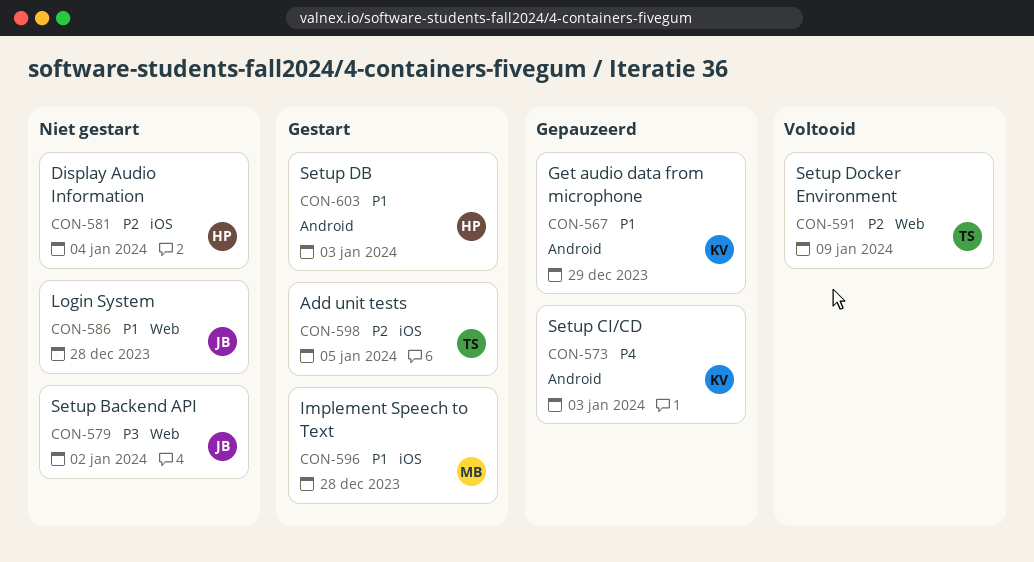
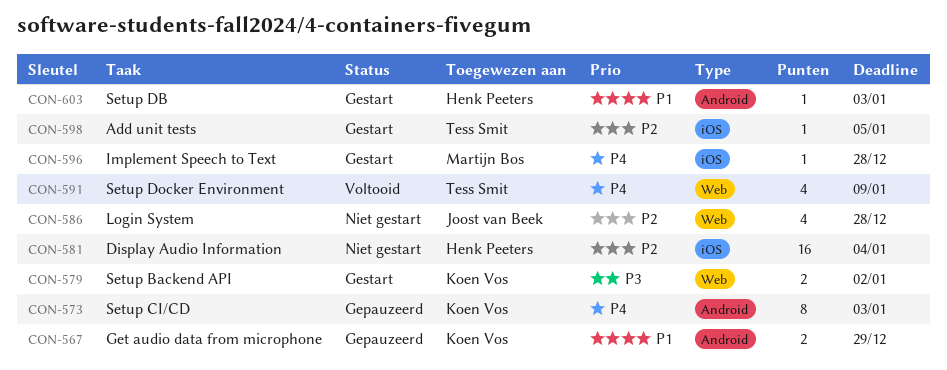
CON-579, status: Niet gestart -> Gestart
CON-579, owner: Joost van Beek -> Koen Vos
CON-586, priority: P1 -> P2
CON-591, priority: P2 -> P4
CON-596, priority: P1 -> P4

